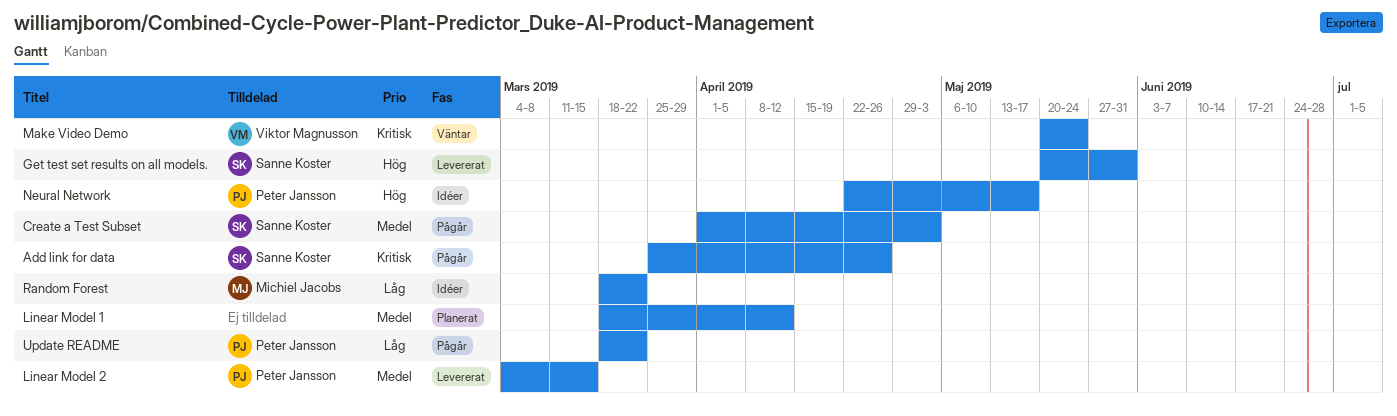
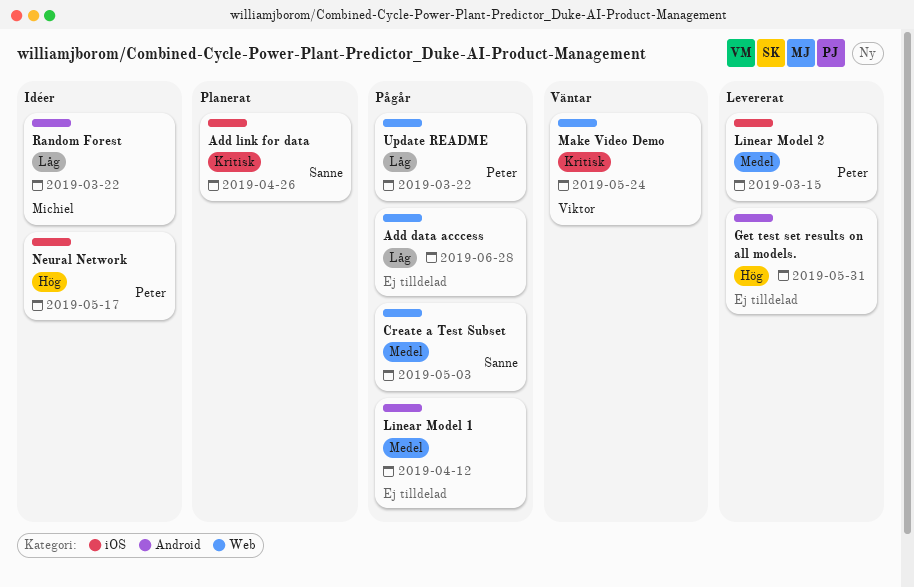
Add data acccess: none -> present
Add link for data, status: Pågår -> Planerat
Get test set results on all models., owner: Sanne Koster -> none
Linear Model 1, status: Planerat -> Pågår

